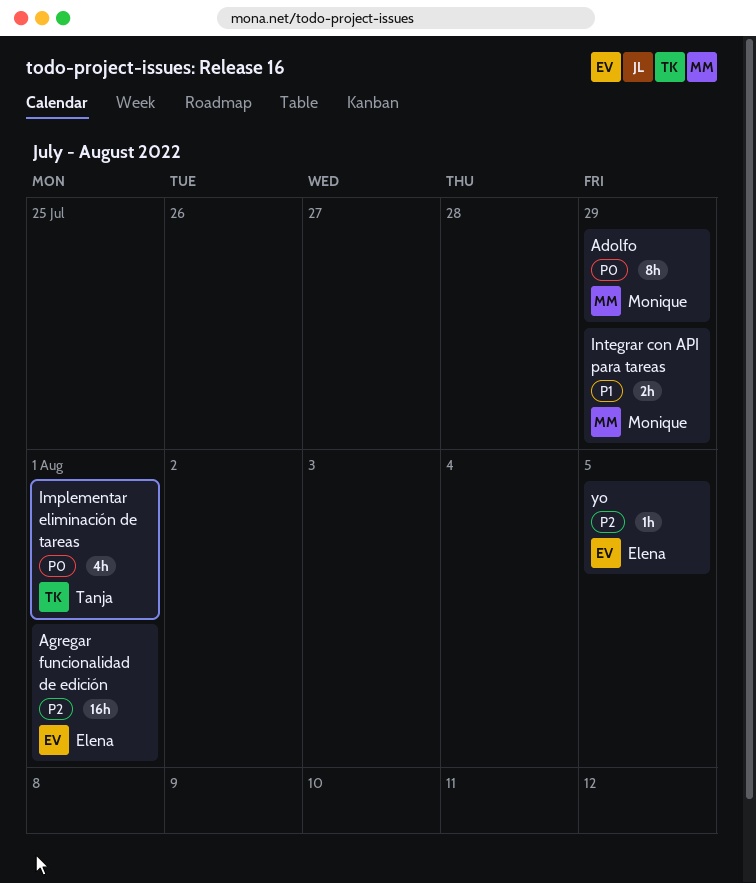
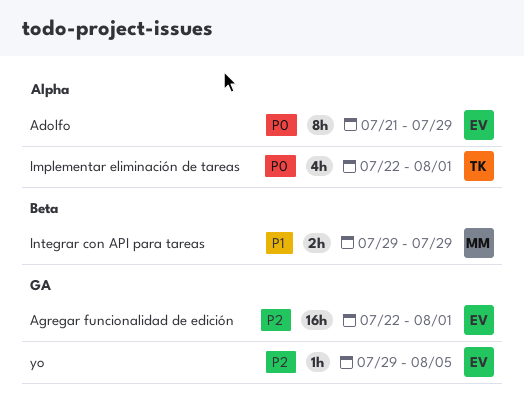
Adolfo, owner: Monique -> Elena

